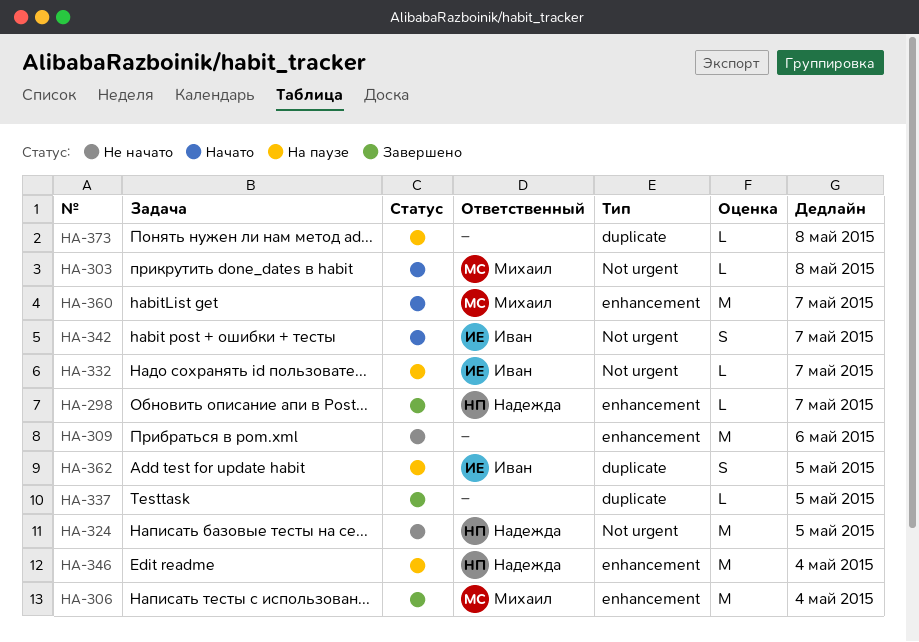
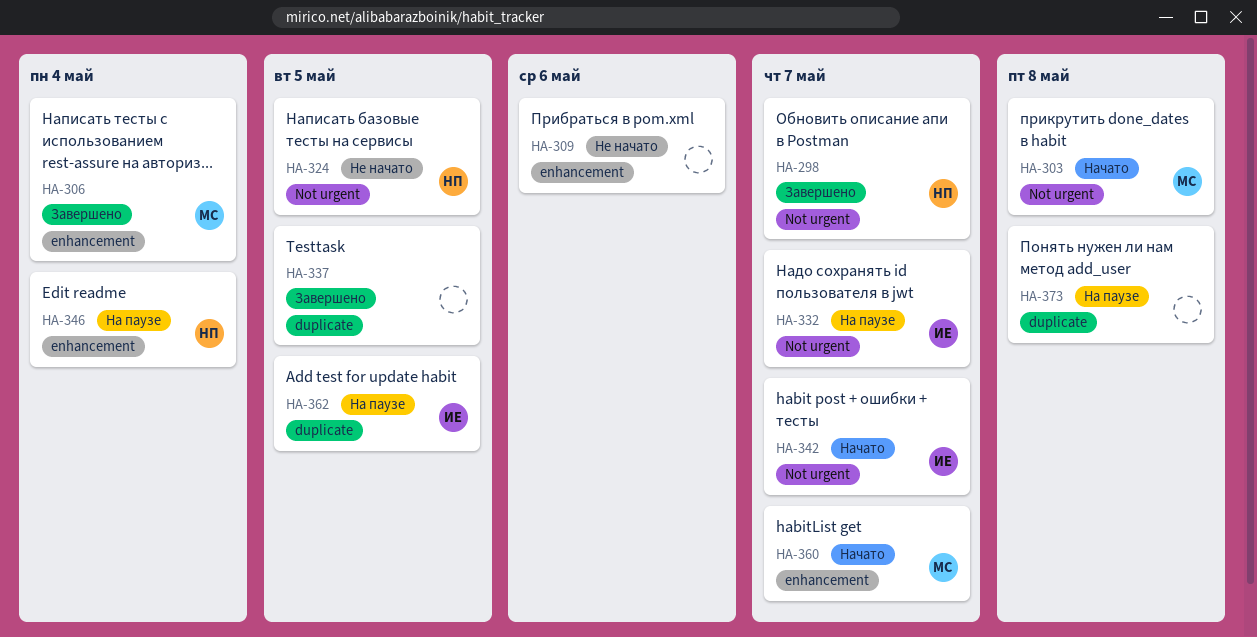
HA-298, label: enhancement -> Not urgent

